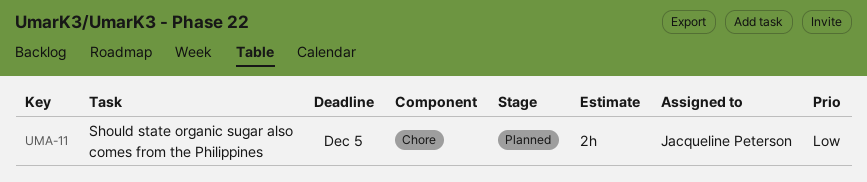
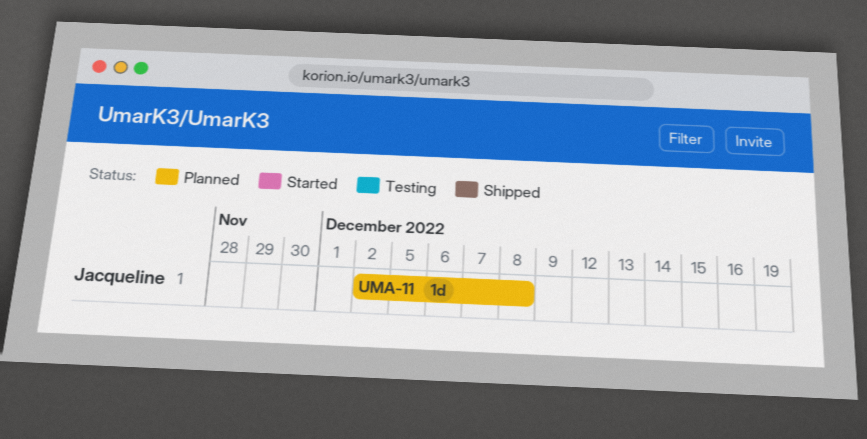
UMA-11, estimate: 2h -> 1d
UMA-11, due: Dec 5 -> Dec 8

